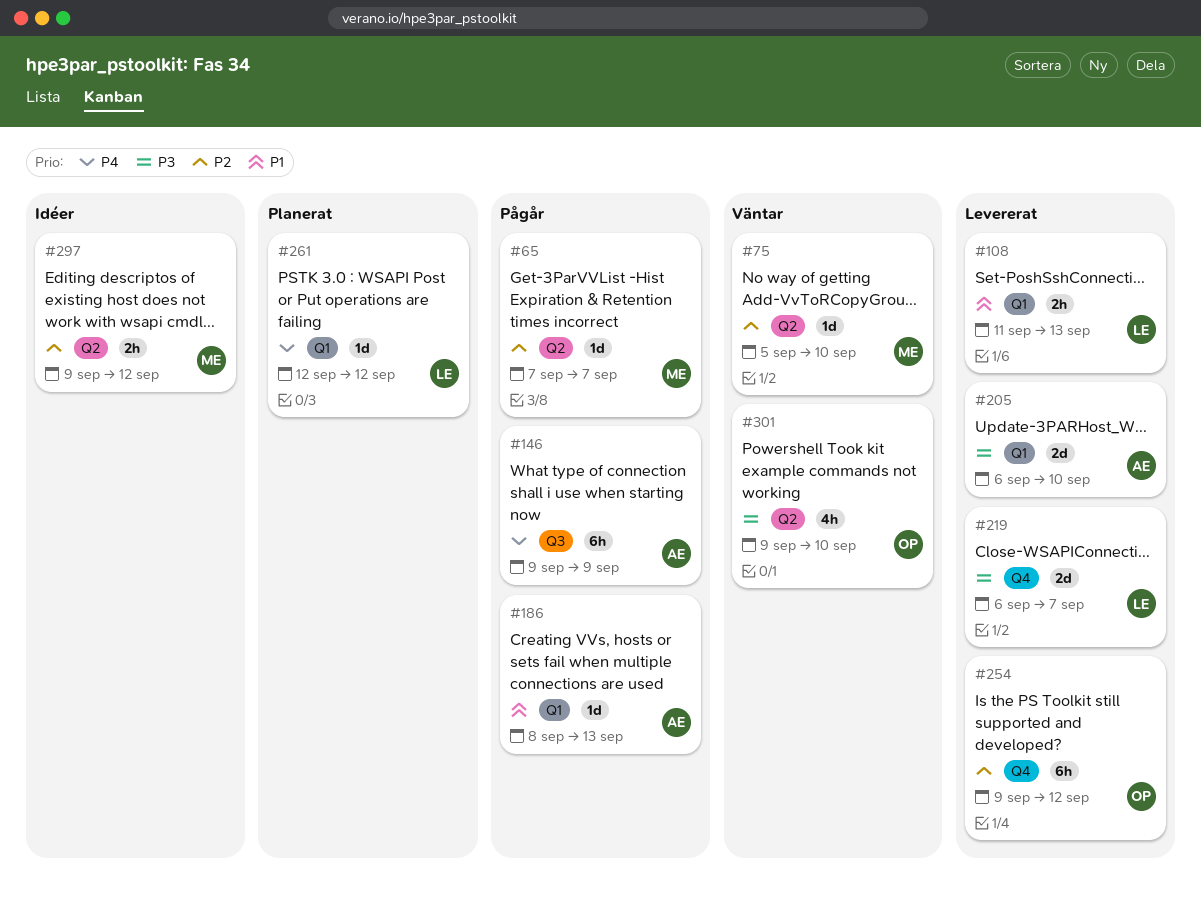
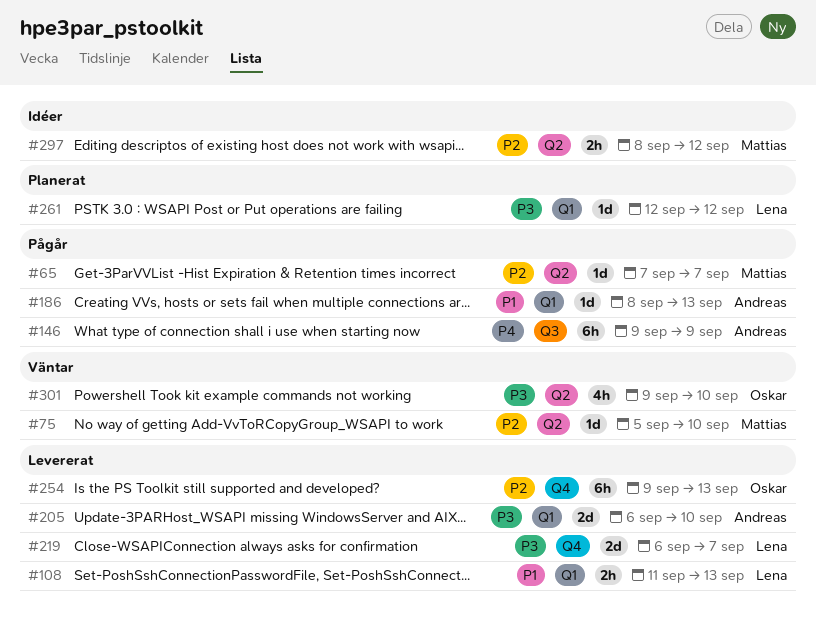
#254, due: Sep 12 -> Sep 13
#261, priority: P4 -> P3
#297, start: Sep 9 -> Sep 8

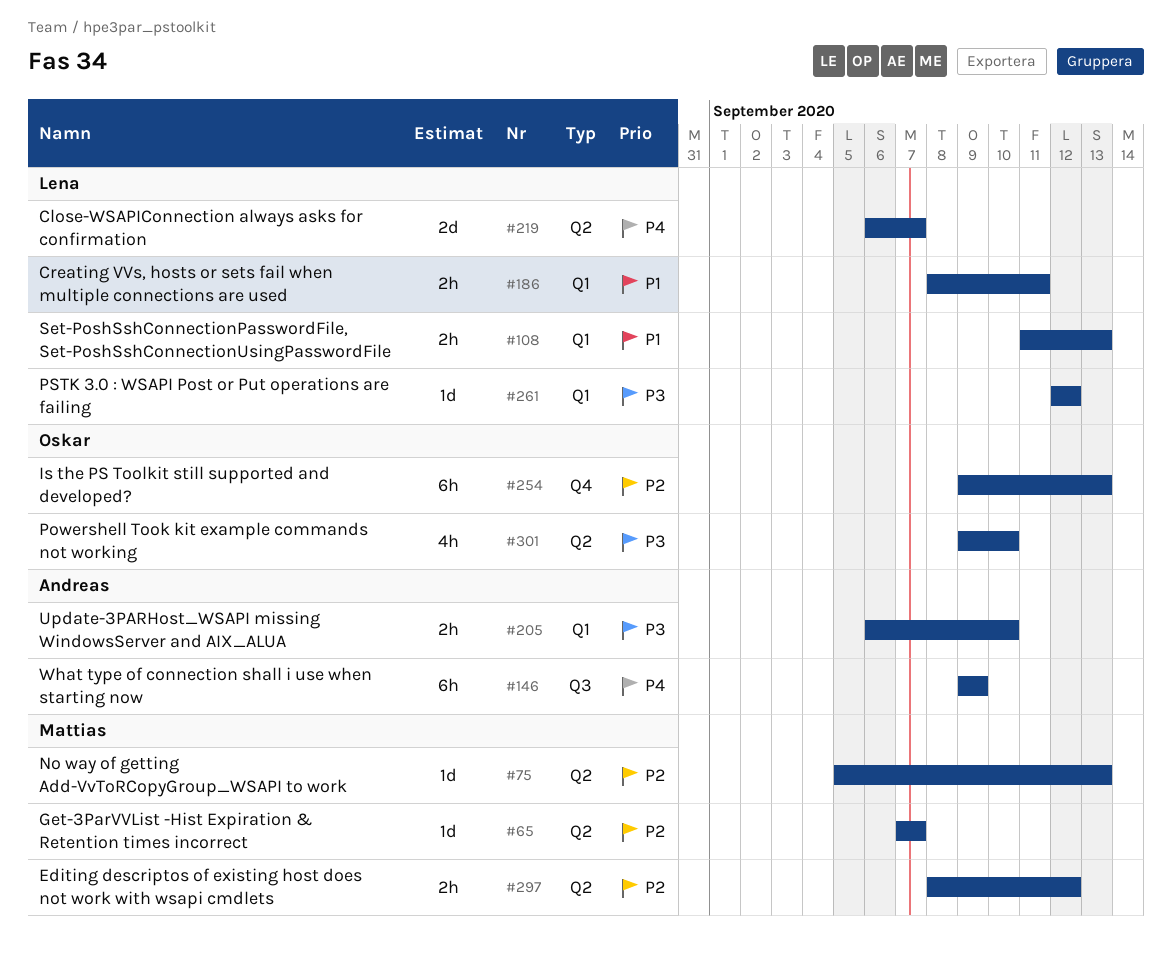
#75, due: Sep 10 -> Sep 13
#186, owner: Andreas -> Lena
#186, estimate: 1d -> 2h
#186, due: Sep 13 -> Sep 11
#205, estimate: 2d -> 2h
#219, priority: P3 -> P4
#219, label: Q4 -> Q2

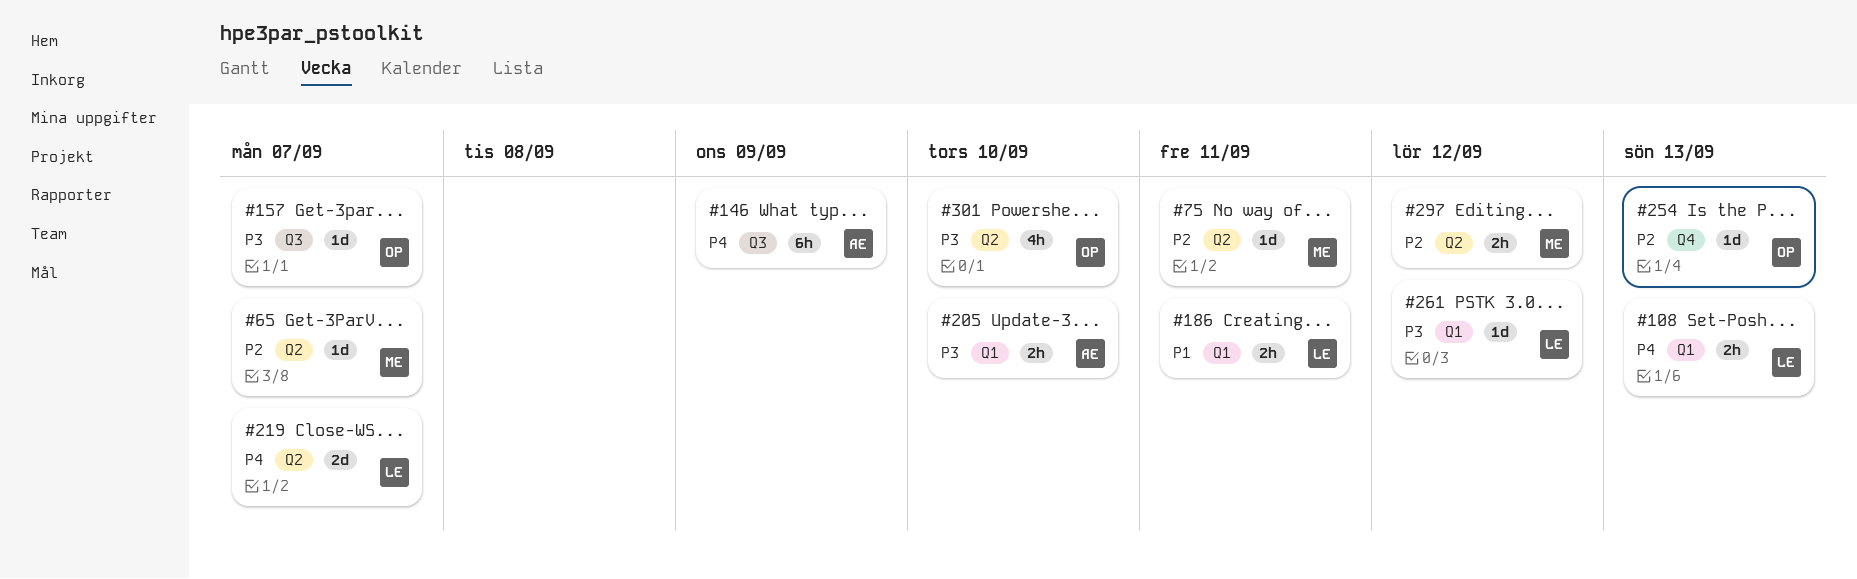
#75, due: Sep 13 -> Sep 11
#108, priority: P1 -> P4
#157: none -> present
#254, estimate: 6h -> 1d

